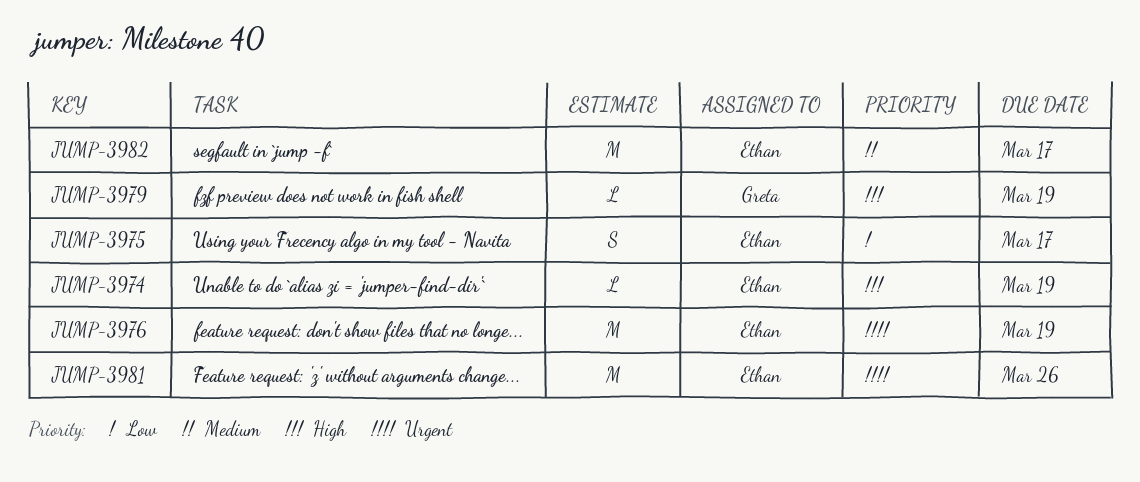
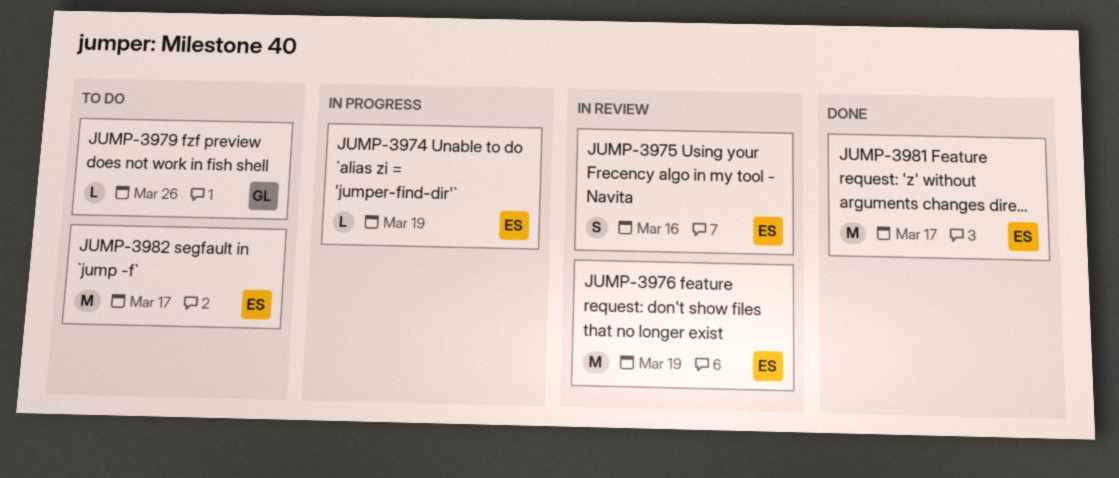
JUMP-3975, due: Mar 17 -> Mar 16
JUMP-3979, due: Mar 19 -> Mar 26
JUMP-3981, due: Mar 26 -> Mar 17

